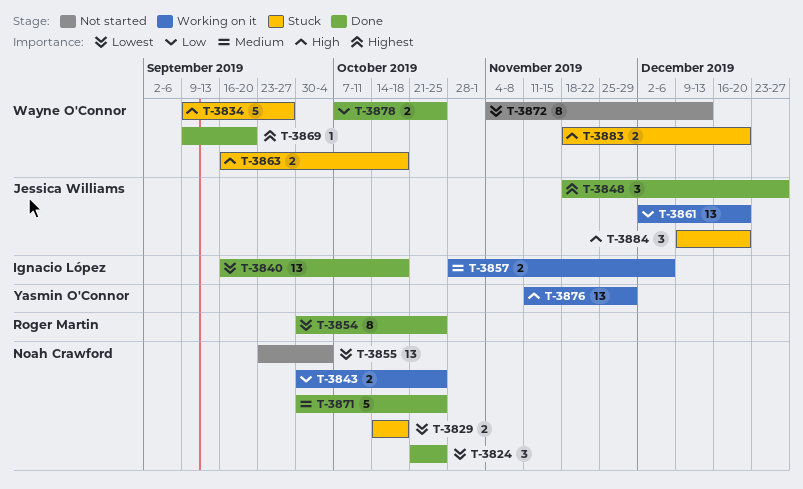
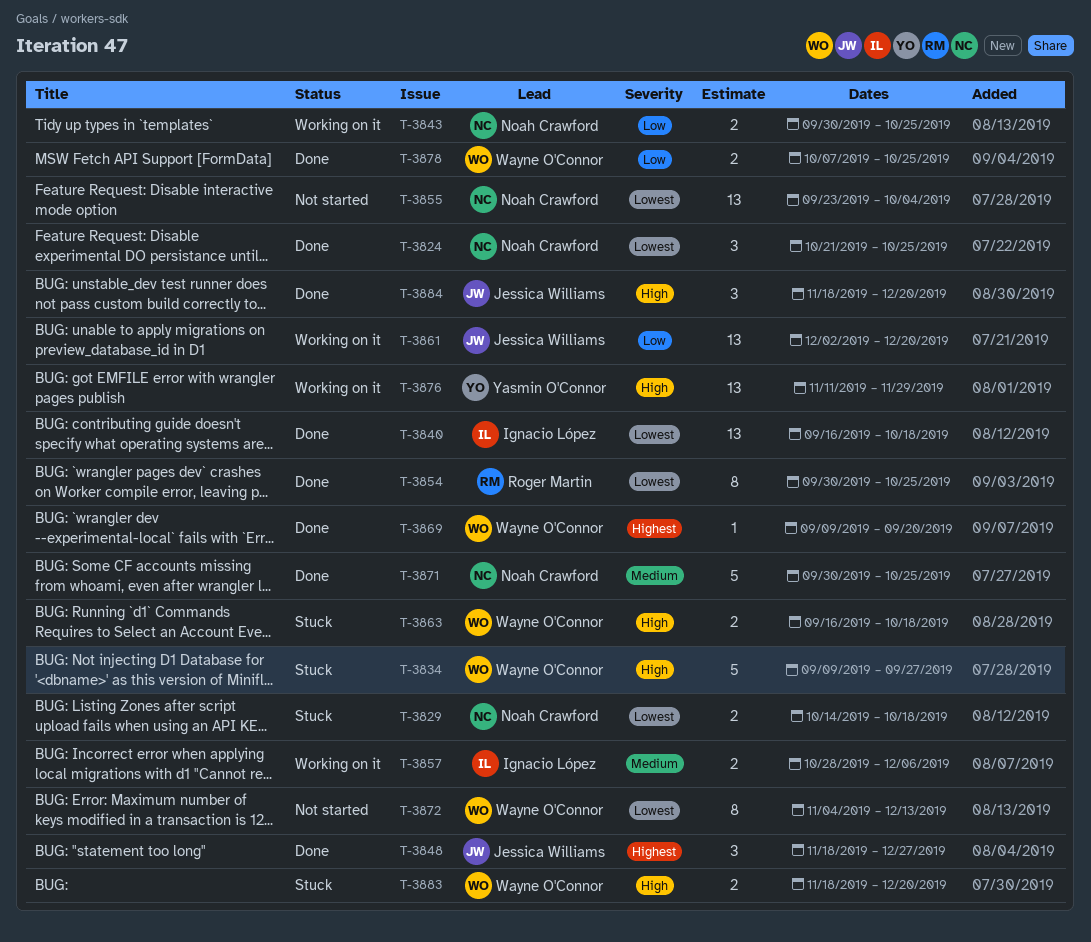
T-3884, status: Stuck -> Done
T-3884, start: Dec 9 -> Nov 18

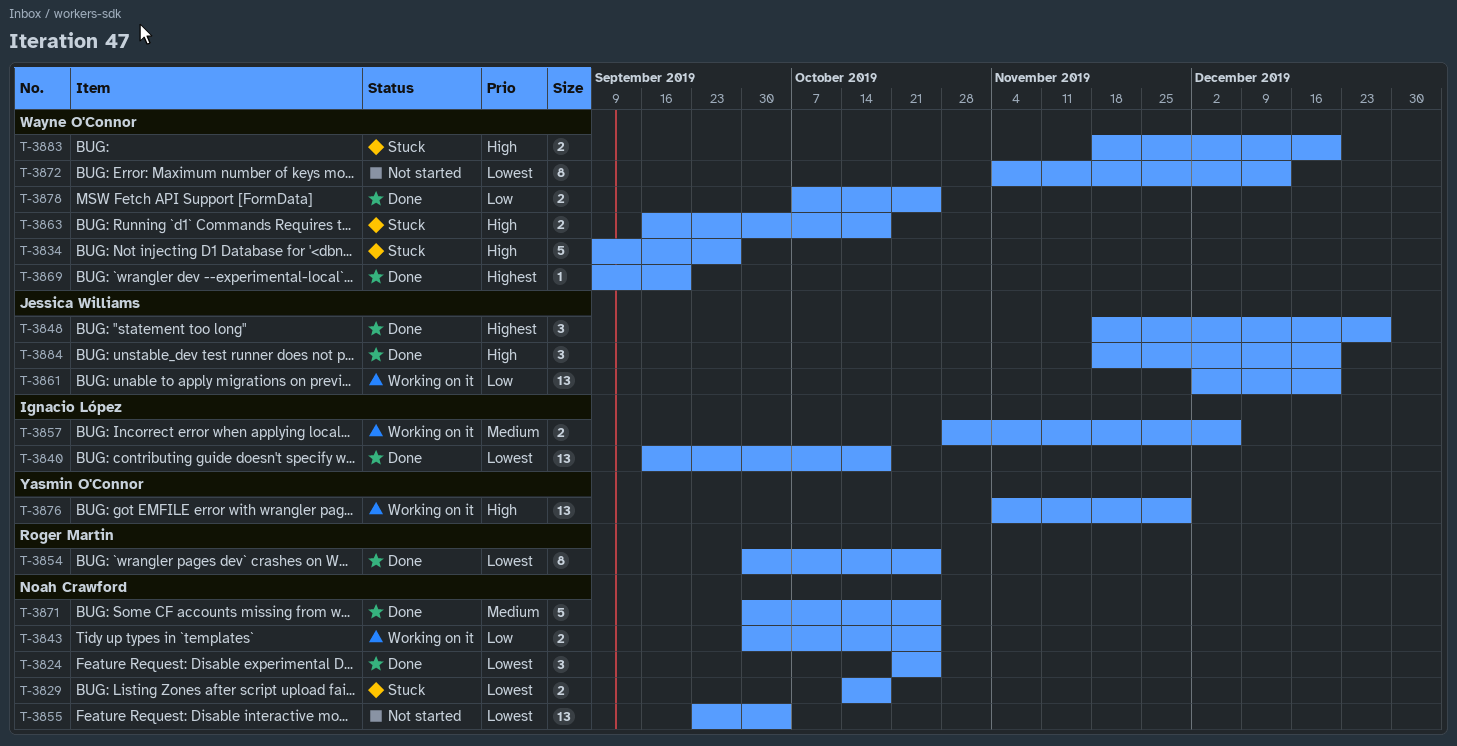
T-3876, start: Nov 11 -> Nov 4

